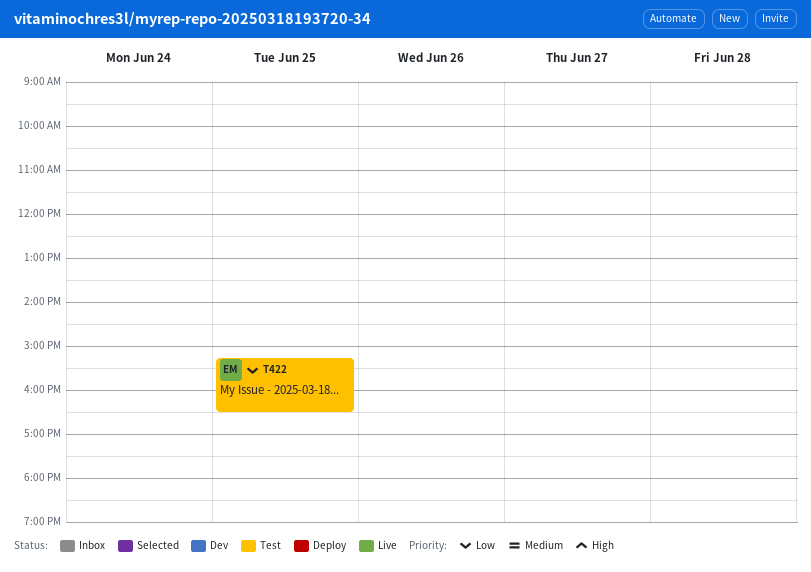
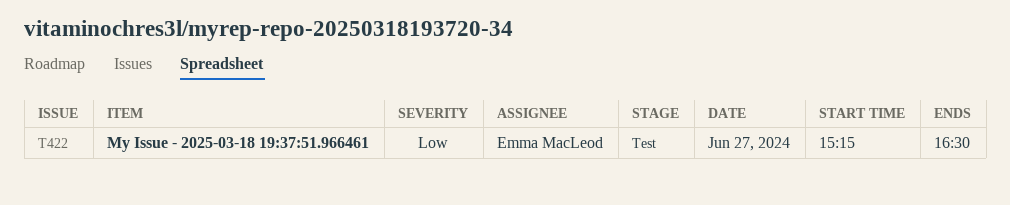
T422, day: Jun 25 -> Jun 27

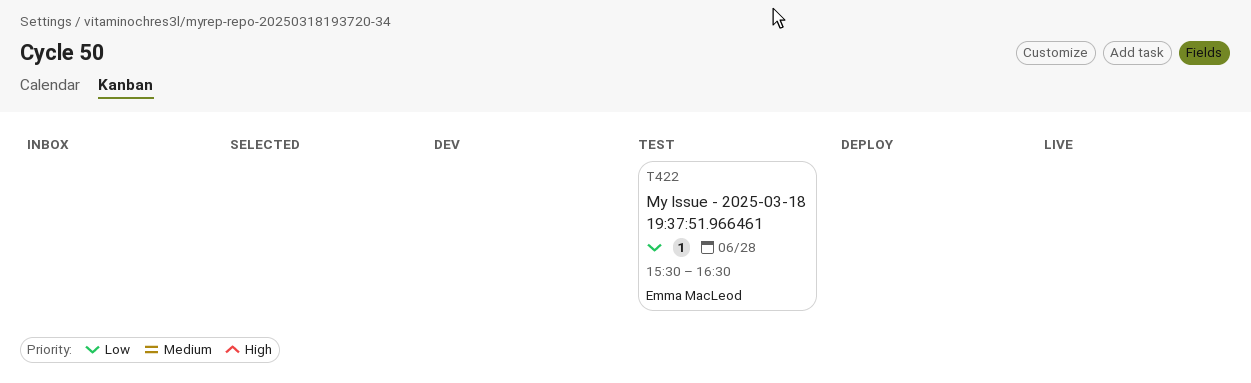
T422, day: Jun 27 -> Jun 28
T422, begins: 15:15 -> 15:30

